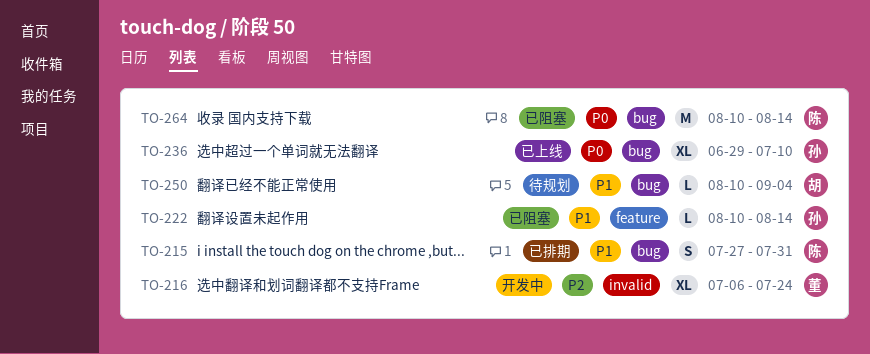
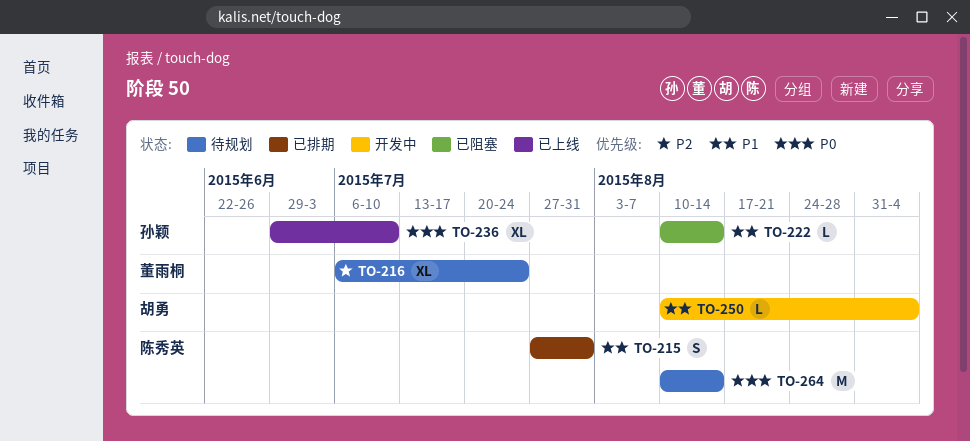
TO-216, status: 开发中 -> 待规划
TO-250, status: 待规划 -> 开发中
TO-264, status: 已阻塞 -> 待规划

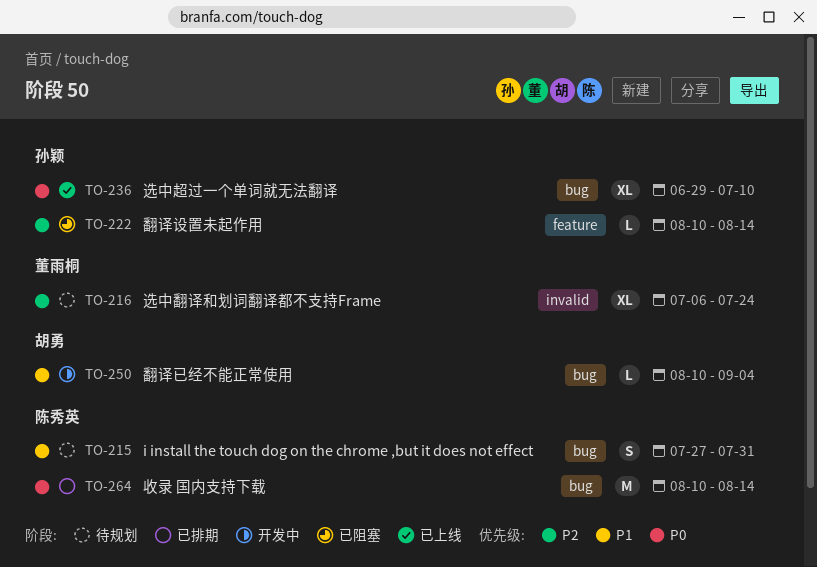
TO-215, status: 已排期 -> 待规划
TO-222, priority: P1 -> P2
TO-264, status: 待规划 -> 已排期

